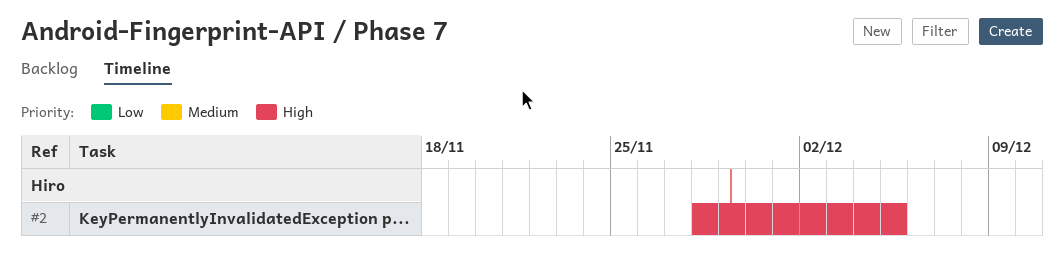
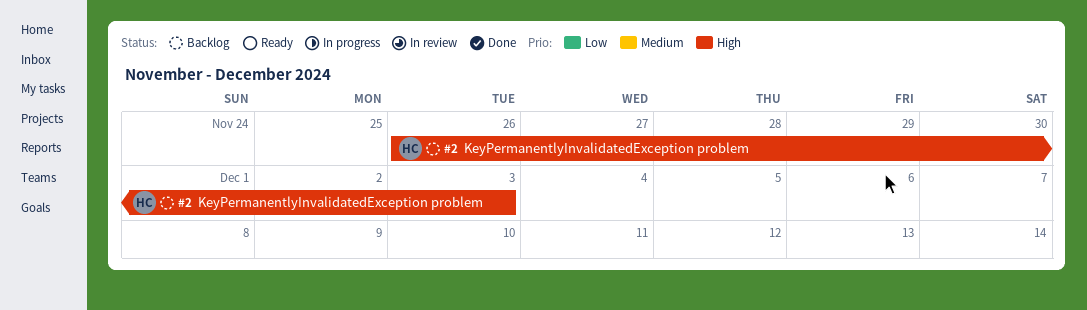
#2, start: Nov 28 -> Nov 26
#2, due: Dec 5 -> Dec 3

